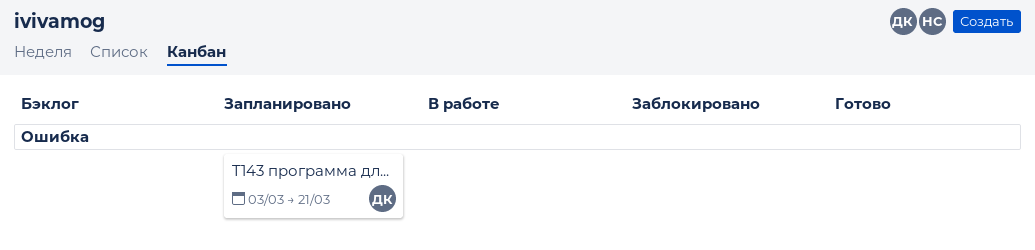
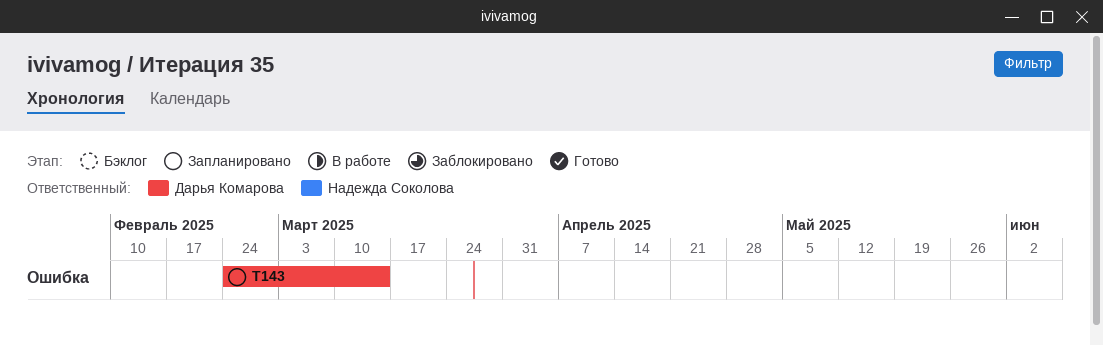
T143, start: Mar 3 -> Feb 24
T143, due: Mar 21 -> Mar 14

